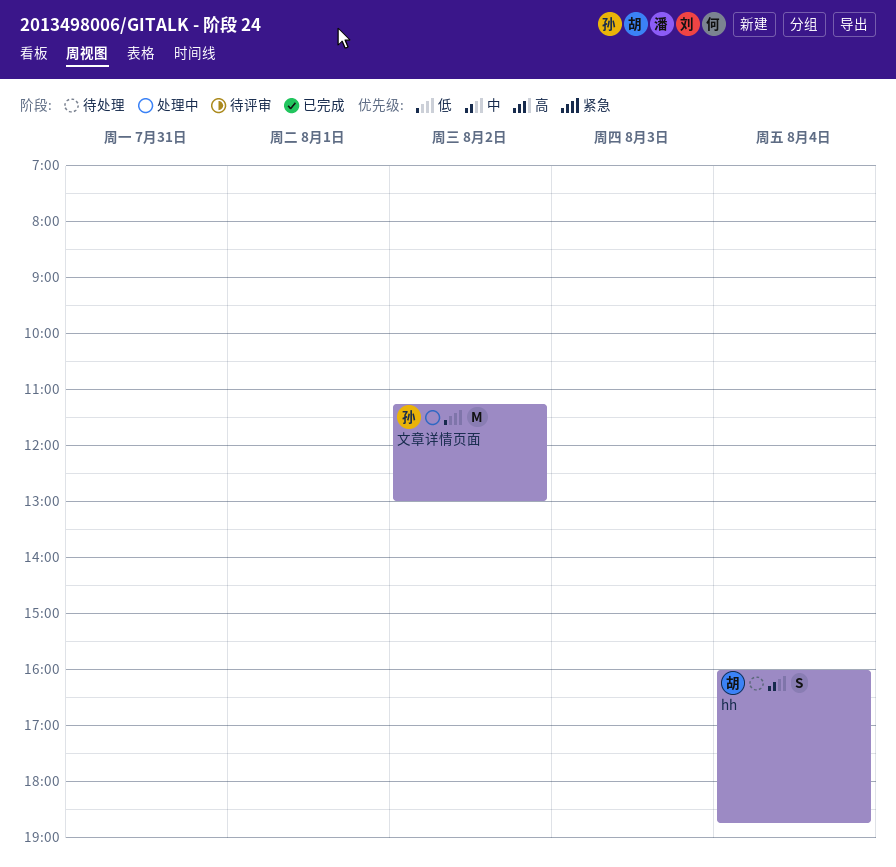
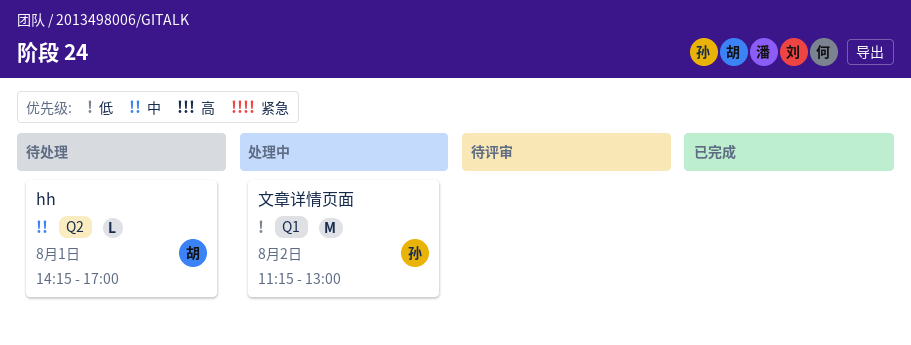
hh, estimate: S -> L
hh, day: Aug 4 -> Aug 1
hh, begins: 16:00 -> 14:15
hh, ends: 18:45 -> 17:00

